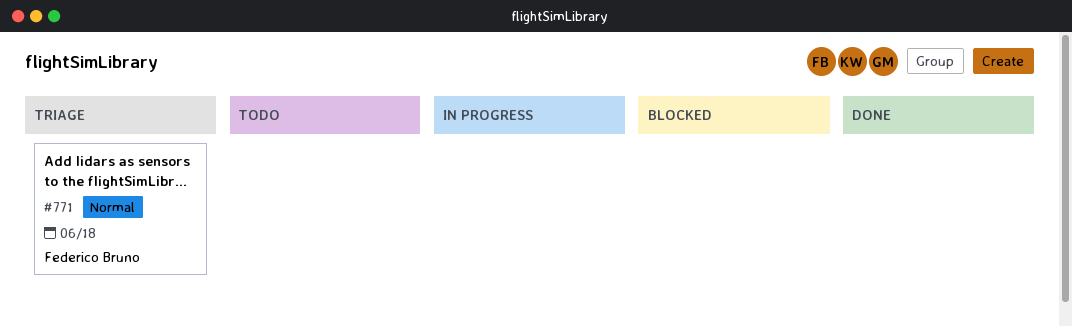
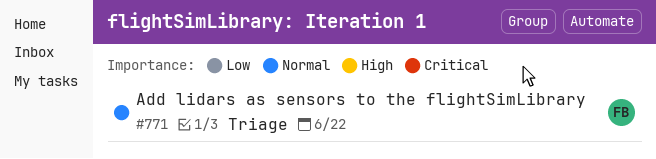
#771, due: Jun 18 -> Jun 22

